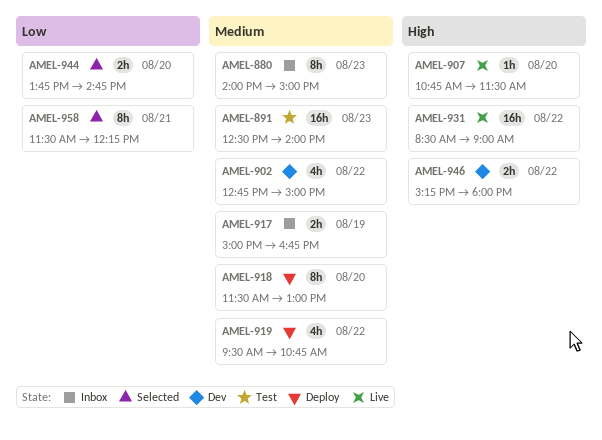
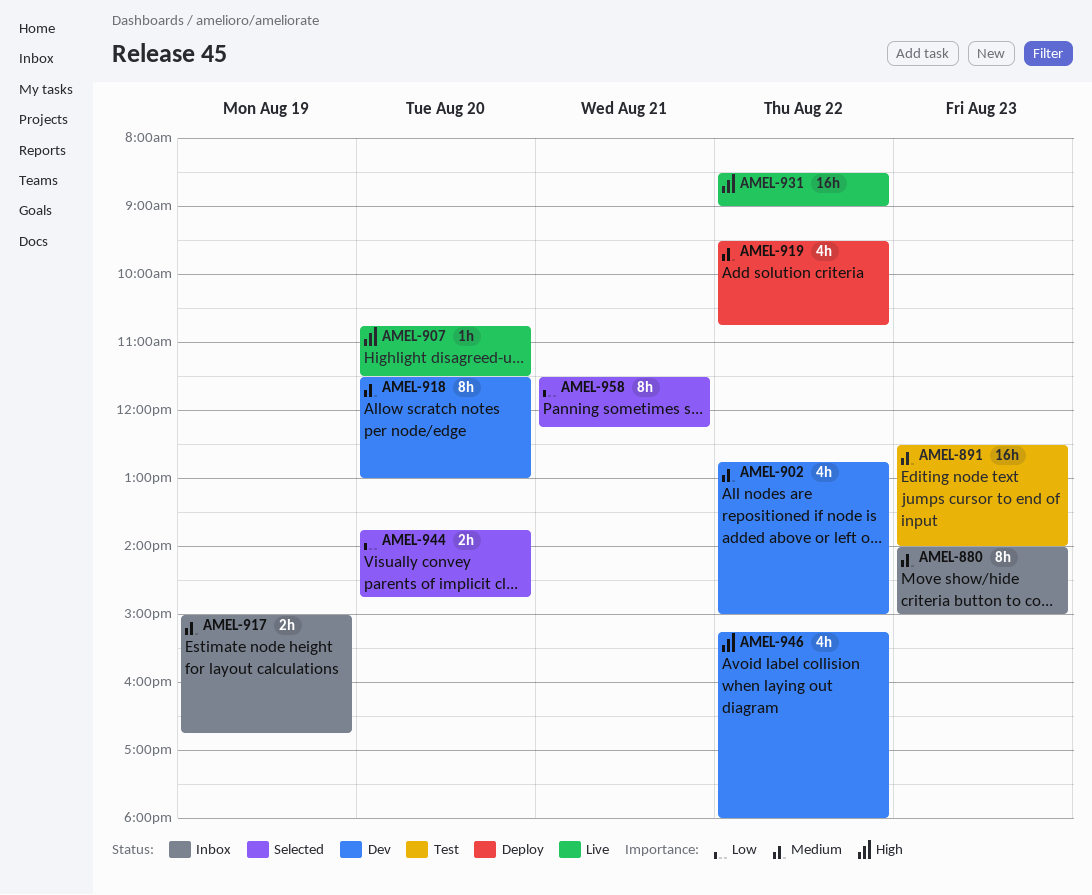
AMEL-918, status: Deploy -> Dev
AMEL-946, estimate: 2h -> 4h

